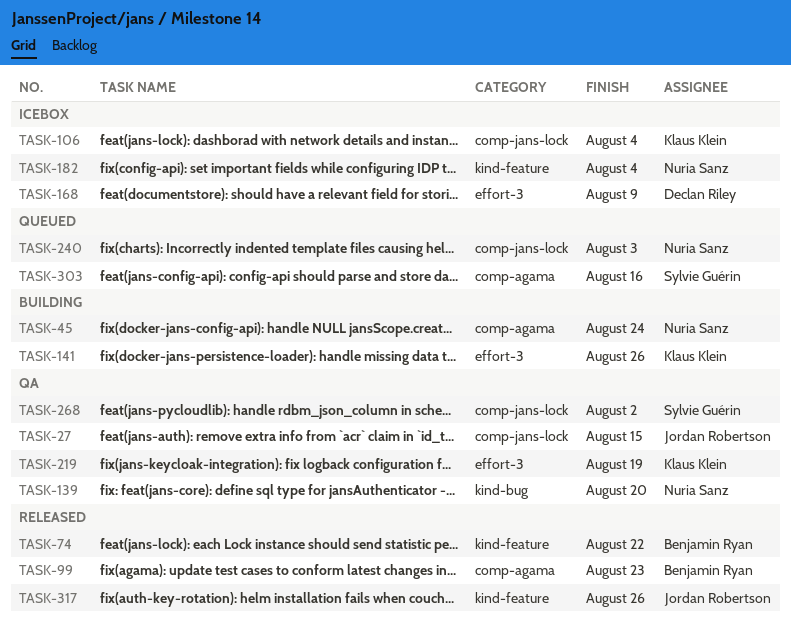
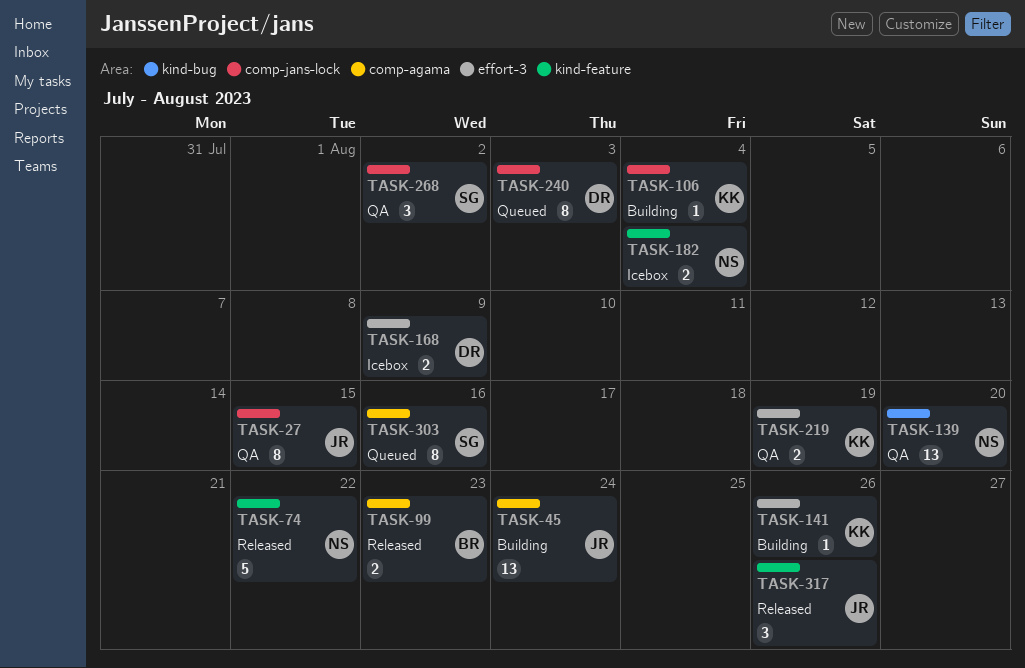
TASK-45, owner: Nuria Sanz -> Jordan Robertson
TASK-74, owner: Benjamin Ryan -> Nuria Sanz
TASK-106, status: Icebox -> Building
TASK-240, owner: Nuria Sanz -> Declan Riley

